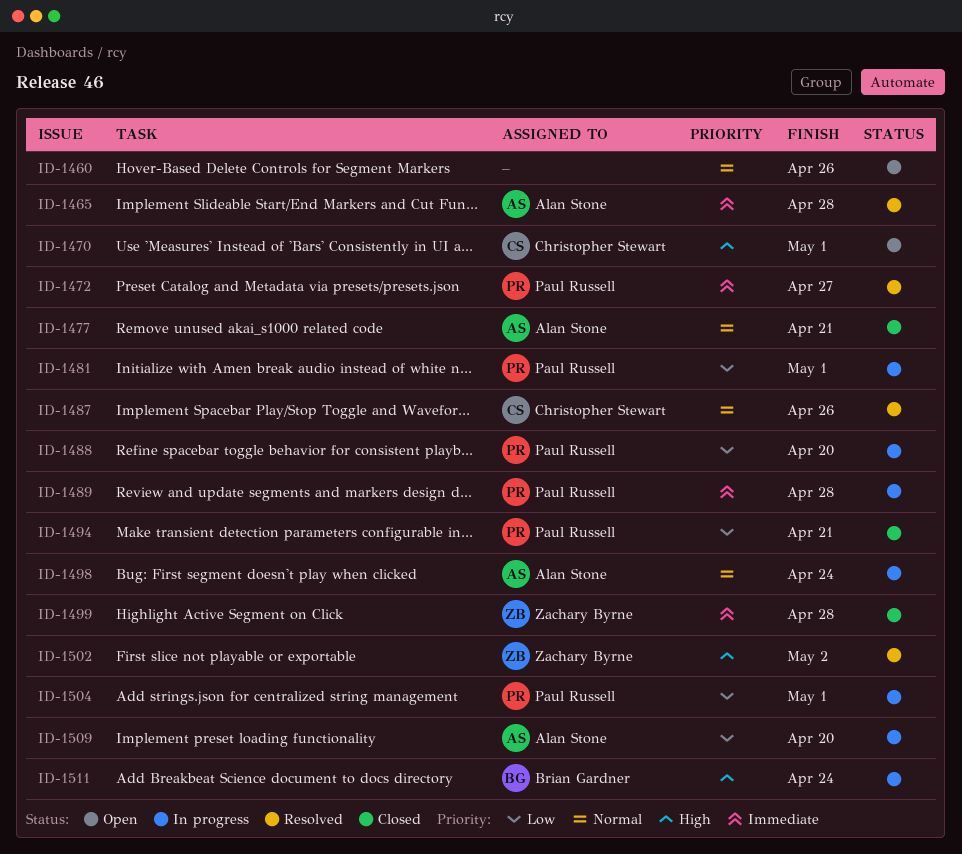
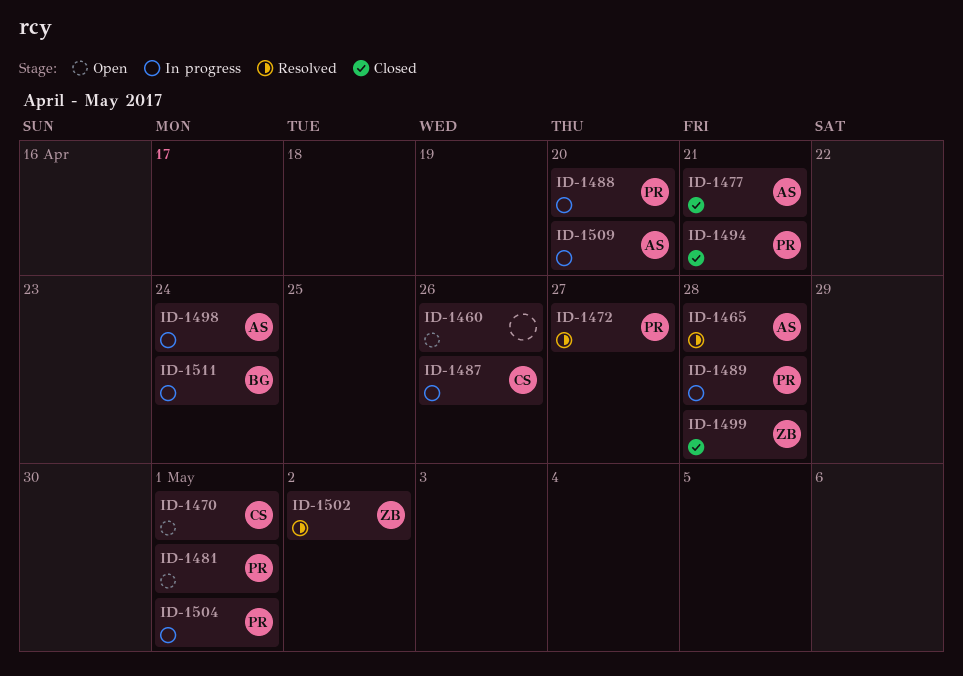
ID-1481, status: In progress -> Open
ID-1487, status: Resolved -> In progress

